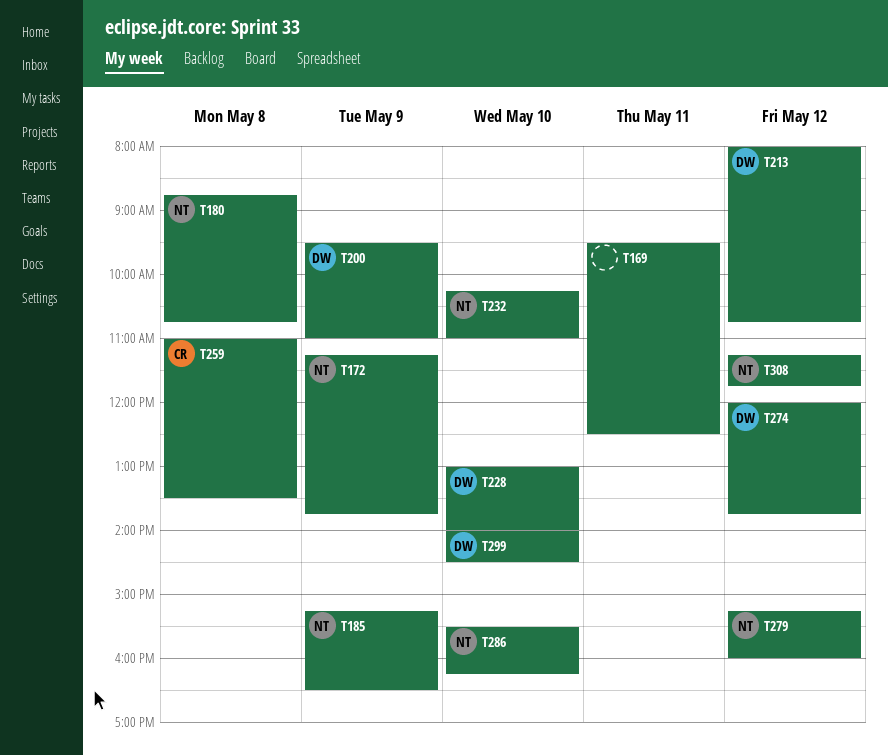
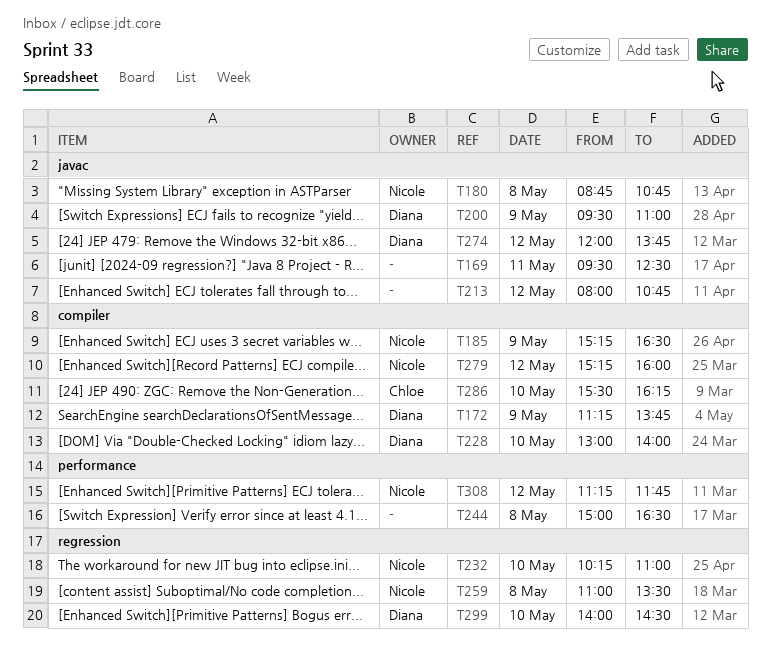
T172, owner: Nicole -> Diana
T213, owner: Diana -> none
T244: none -> present
T259, owner: Chloe -> Nicole
T286, owner: Nicole -> Chloe

